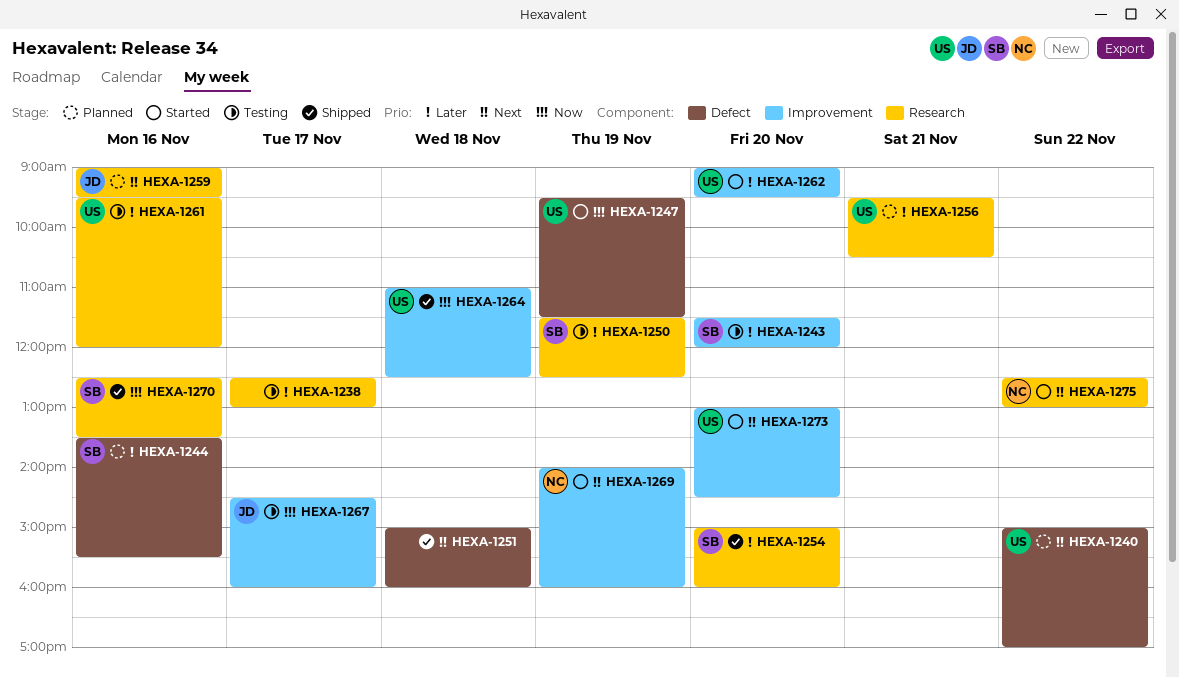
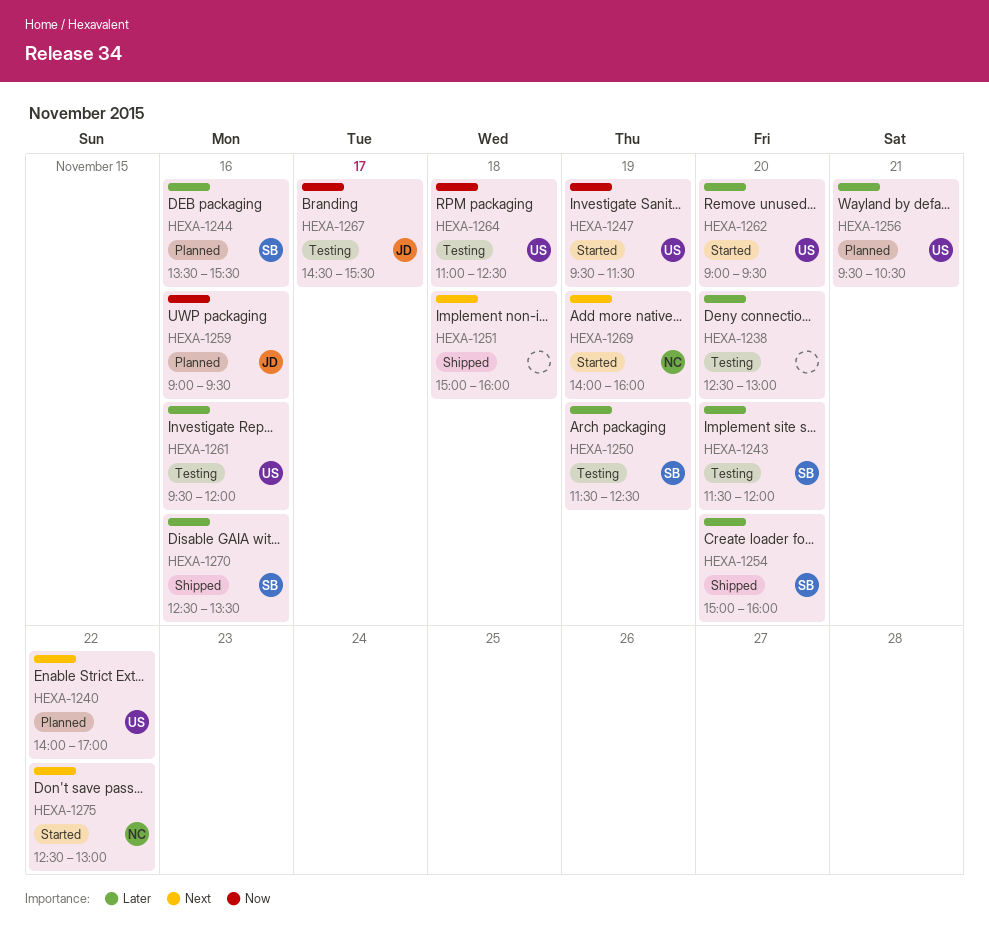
HEXA-1238, day: Nov 17 -> Nov 20
HEXA-1240, begins: 15:00 -> 14:00
HEXA-1259, priority: Next -> Now
HEXA-1264, status: Shipped -> Testing
HEXA-1267, ends: 16:00 -> 15:30
HEXA-1270, priority: Now -> Later
HEXA-1273: present -> none

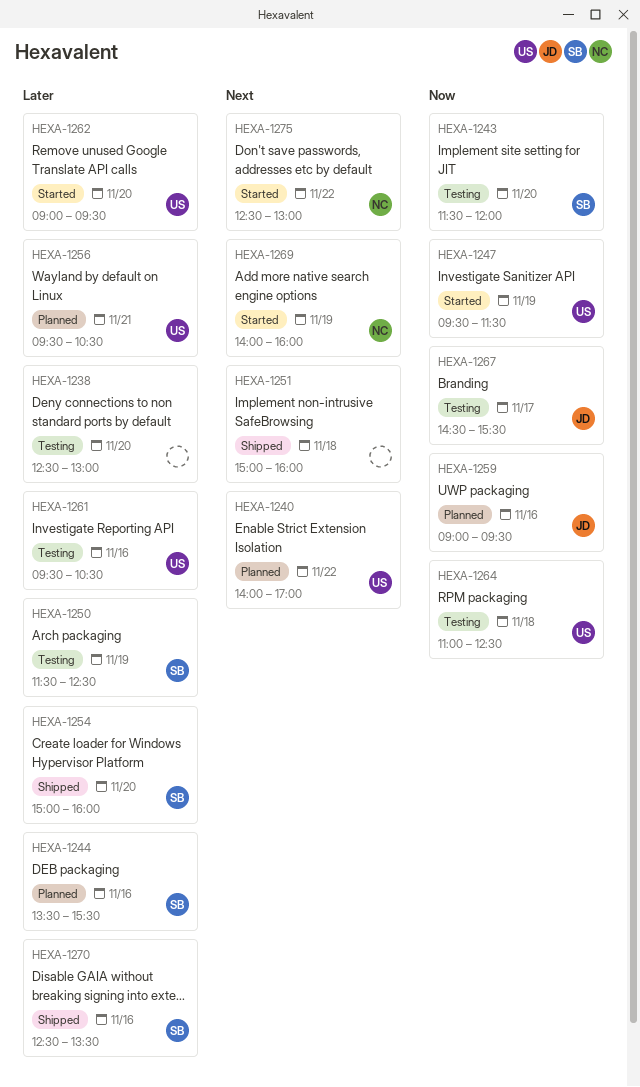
HEXA-1243, priority: Later -> Now
HEXA-1261, ends: 12:00 -> 10:30

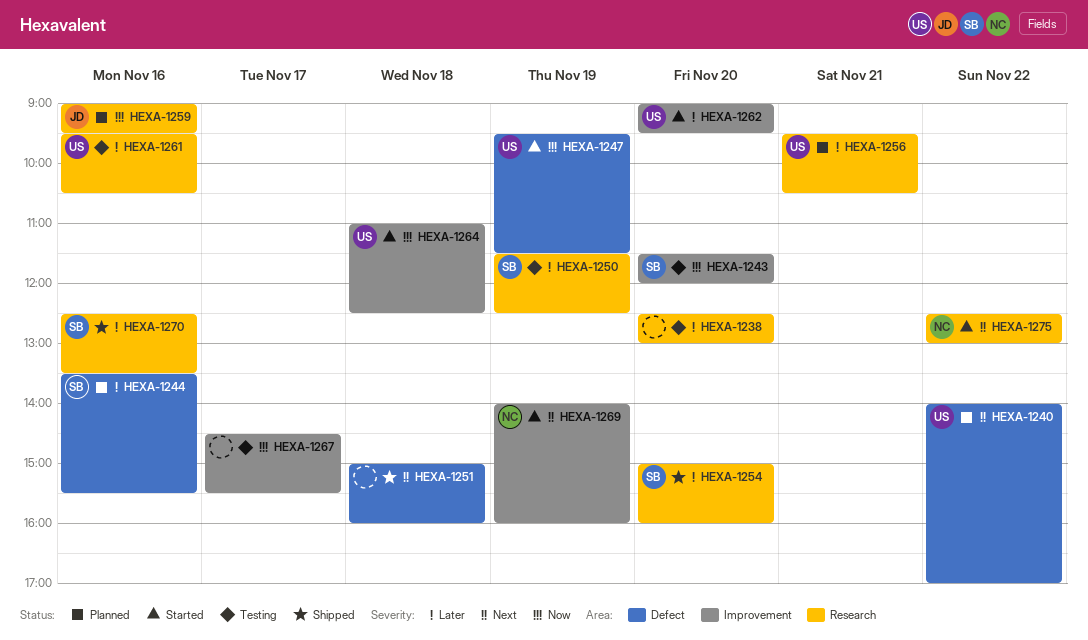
HEXA-1264, status: Testing -> Started
HEXA-1267, owner: JD -> none

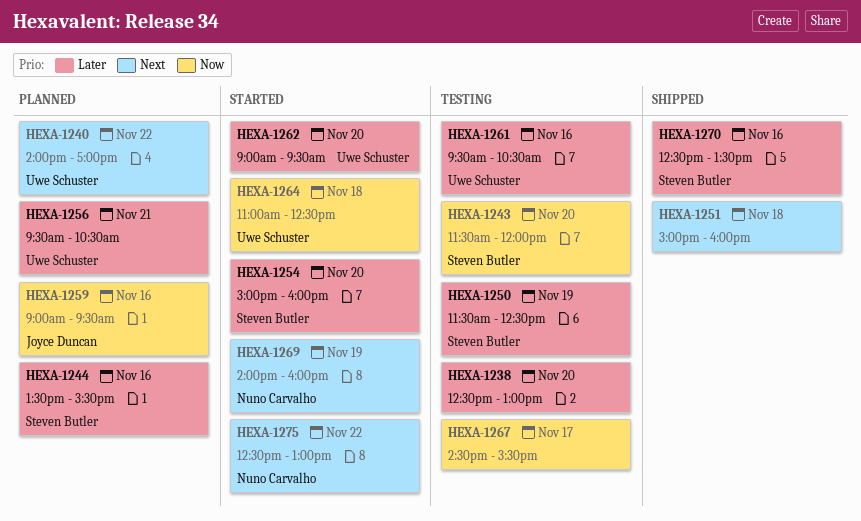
HEXA-1247: present -> none
HEXA-1254, status: Shipped -> Started

